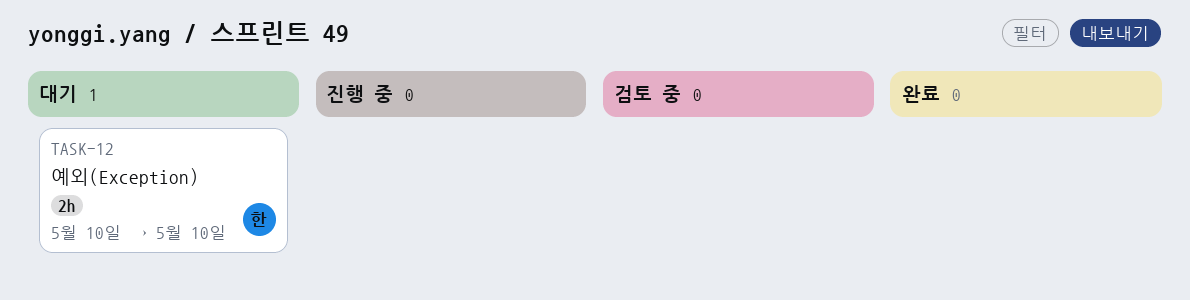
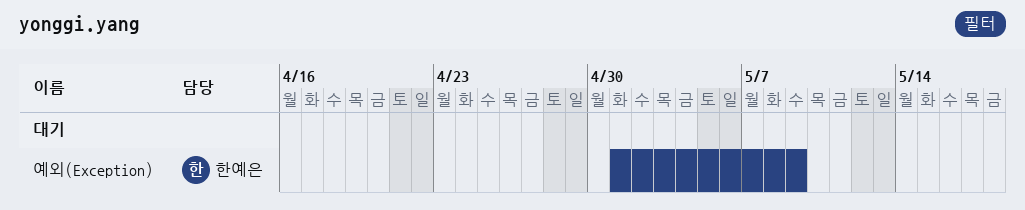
예외(Exception), start: May 10 -> May 1
예외(Exception), due: May 10 -> May 9

